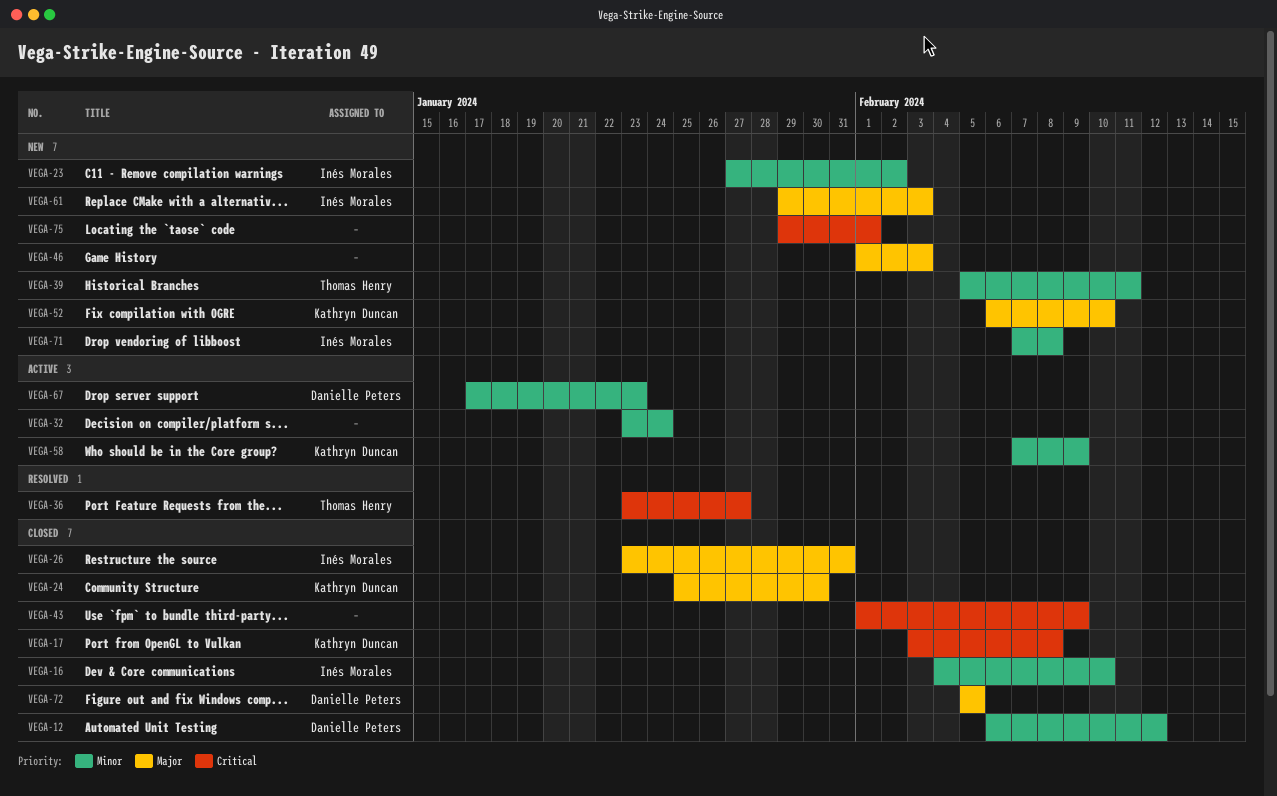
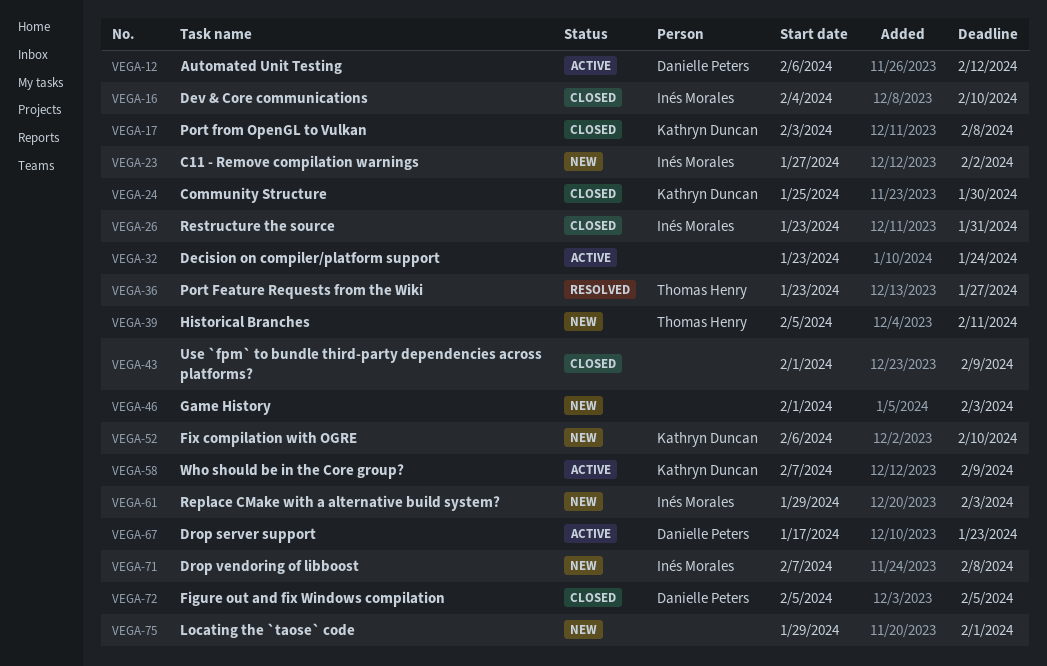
VEGA-12, status: Closed -> Active

